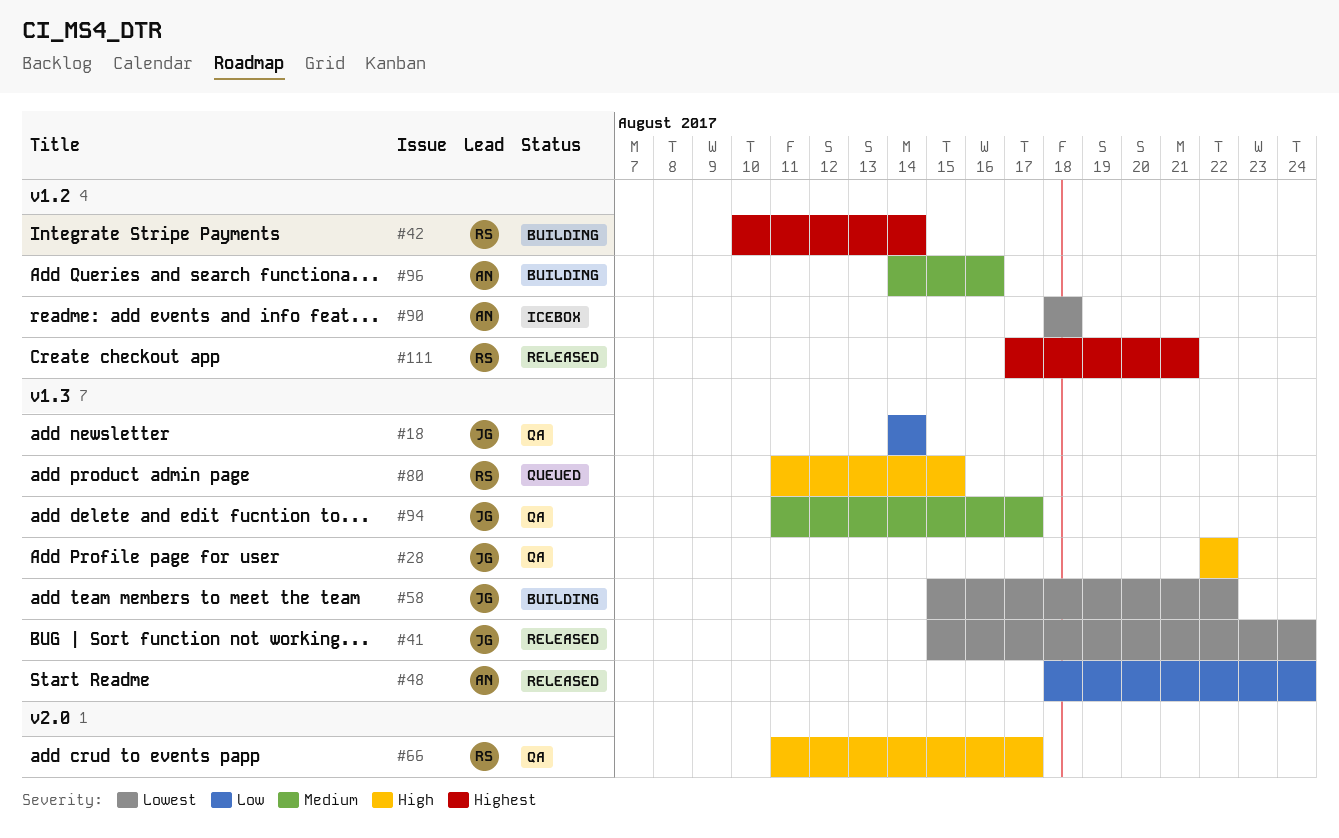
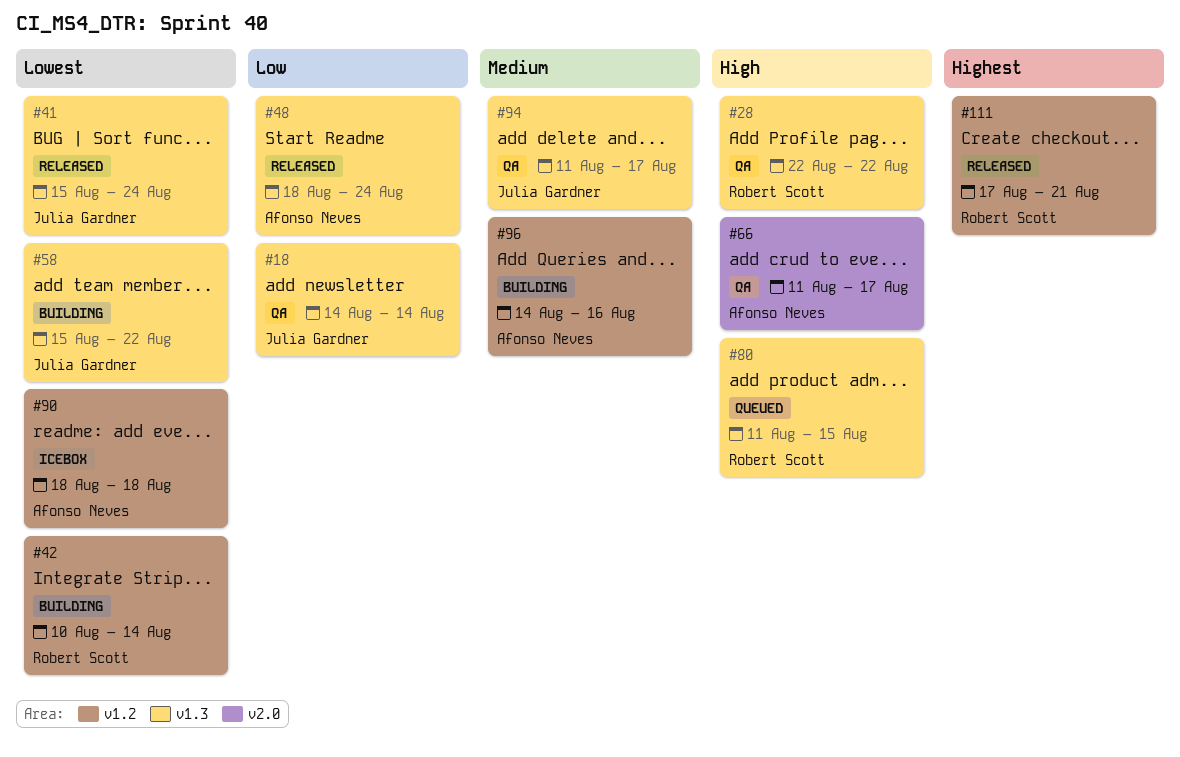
#28, owner: Julia Gardner -> Robert Scott
#42, priority: Highest -> Lowest
#66, owner: Robert Scott -> Afonso Neves

